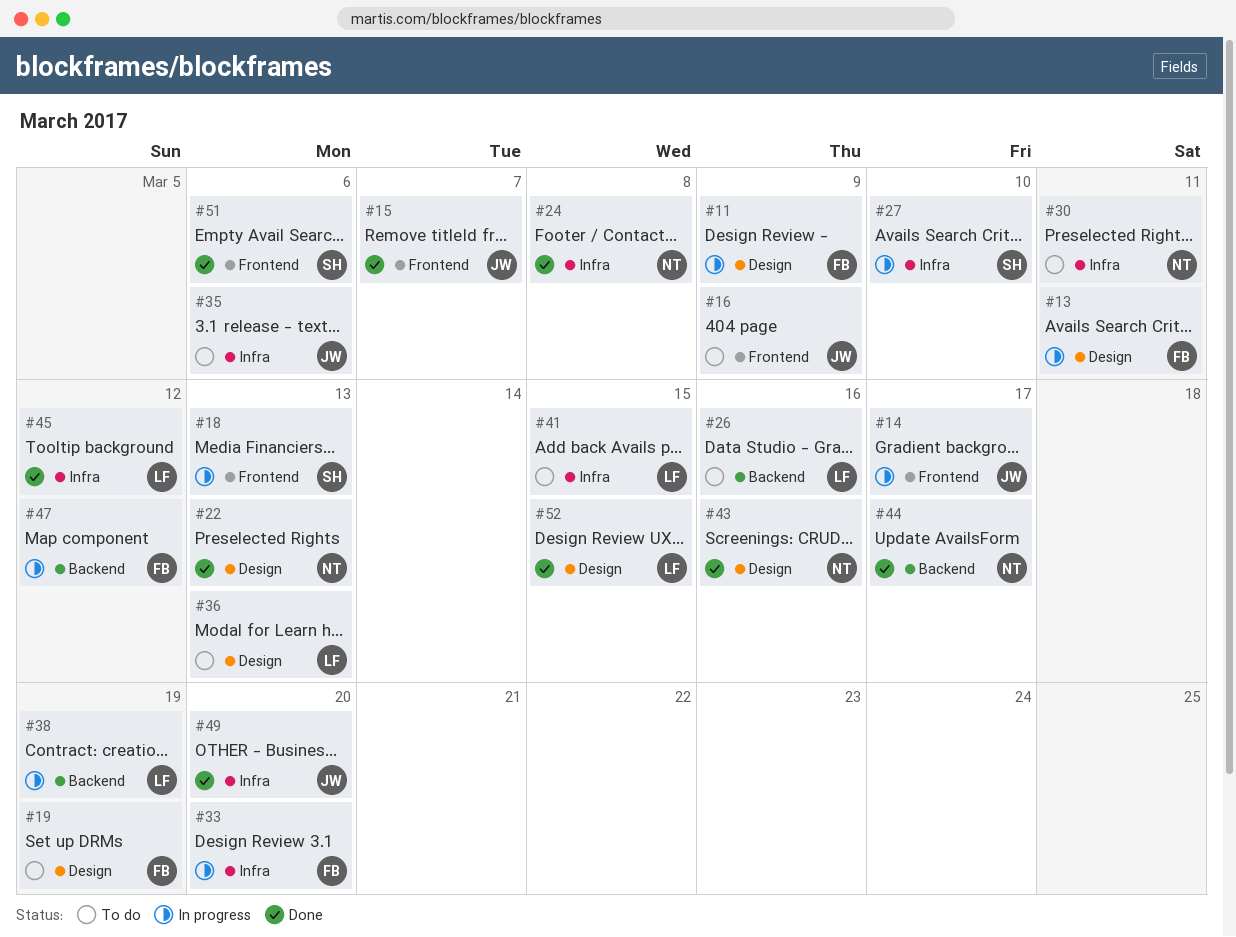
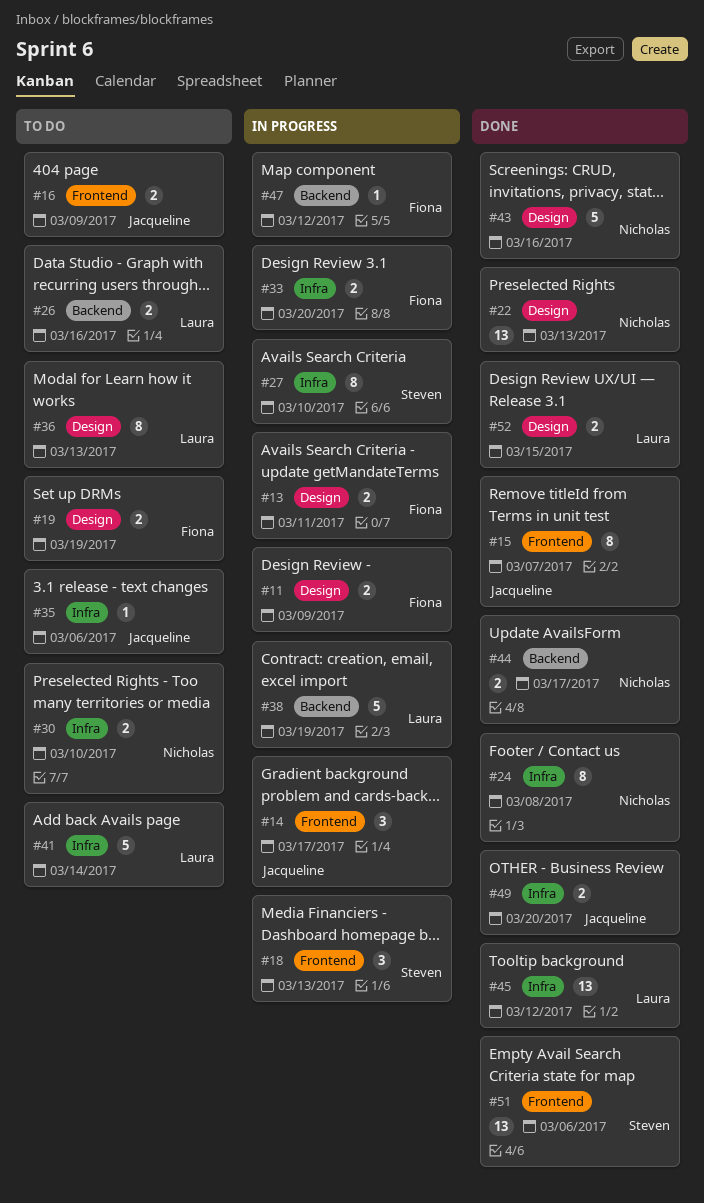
#30, due: Mar 11 -> Mar 10
#41, due: Mar 15 -> Mar 14

